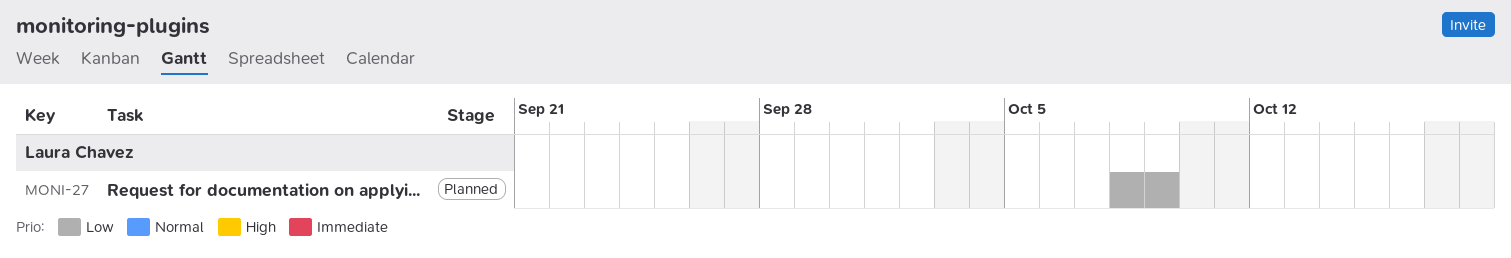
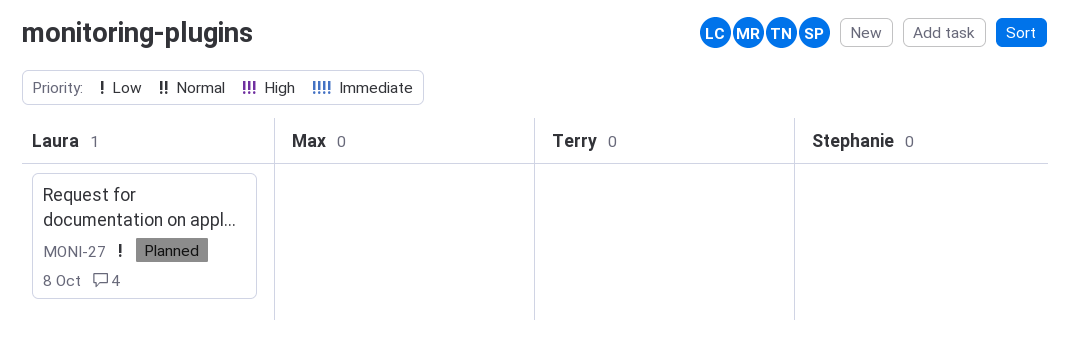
MONI-27, due: Oct 9 -> Oct 8

